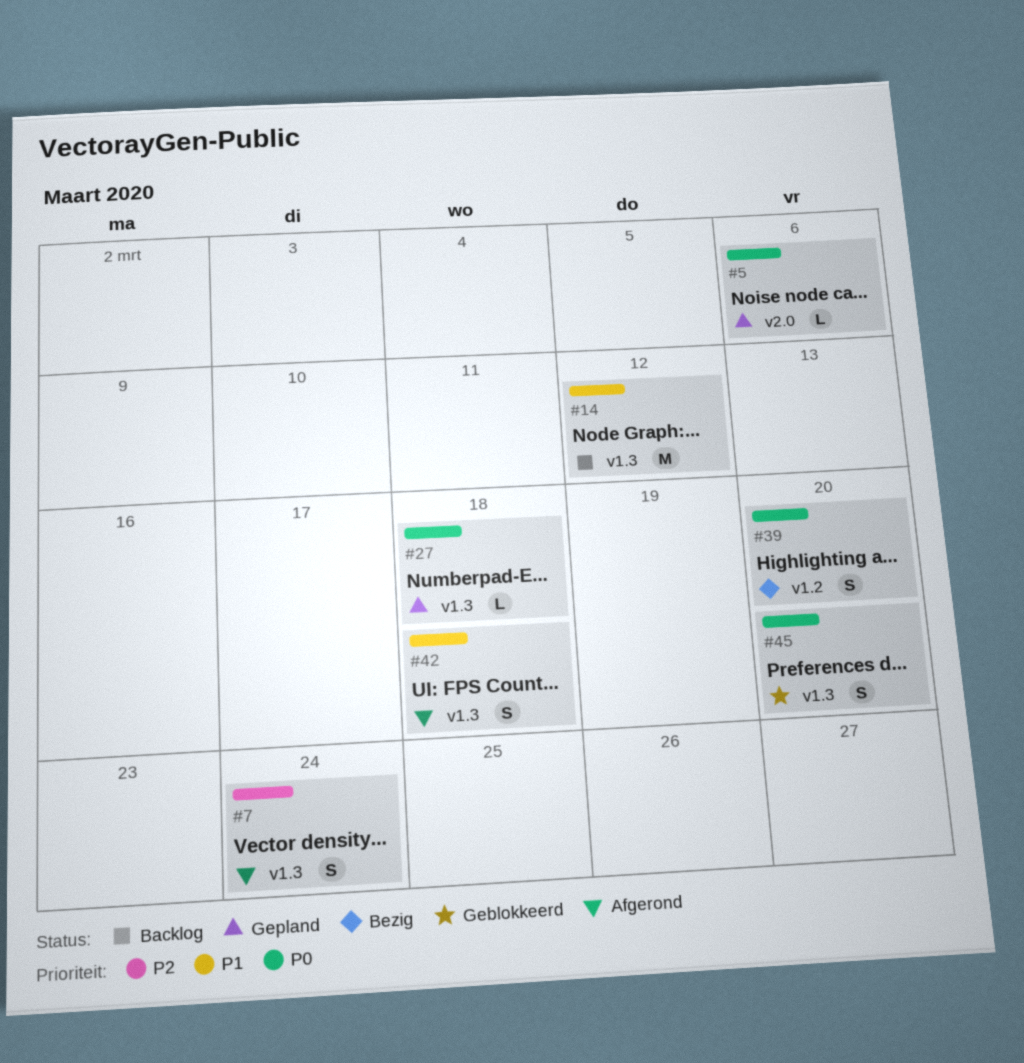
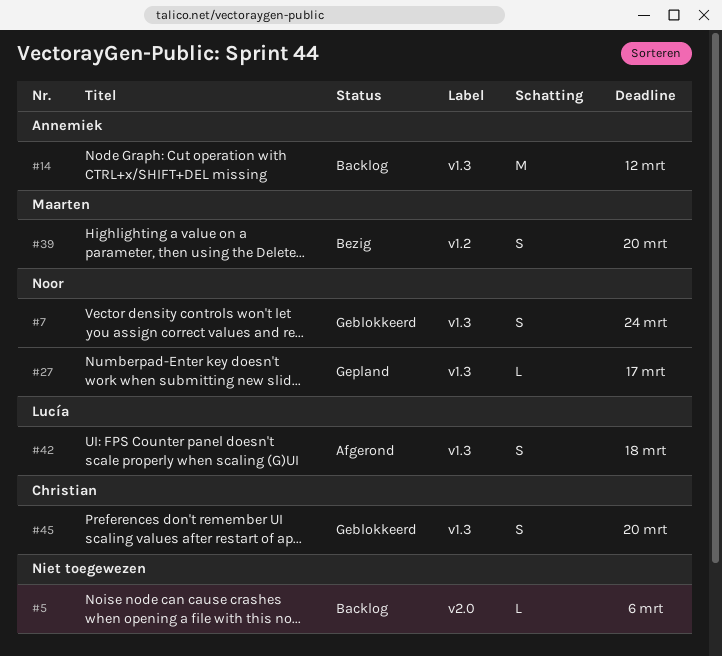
#5, status: Gepland -> Backlog
#7, status: Afgerond -> Geblokkeerd
#27, due: Mar 18 -> Mar 17

